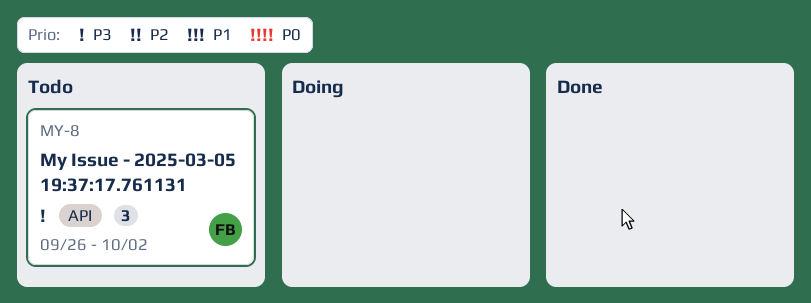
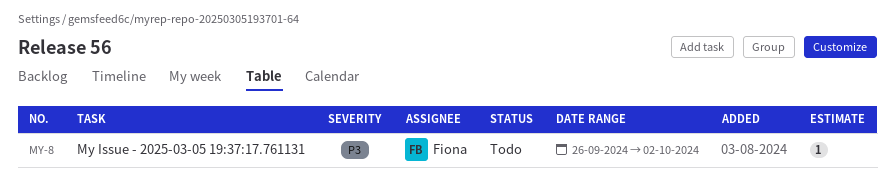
MY-8, estimate: 3 -> 1

